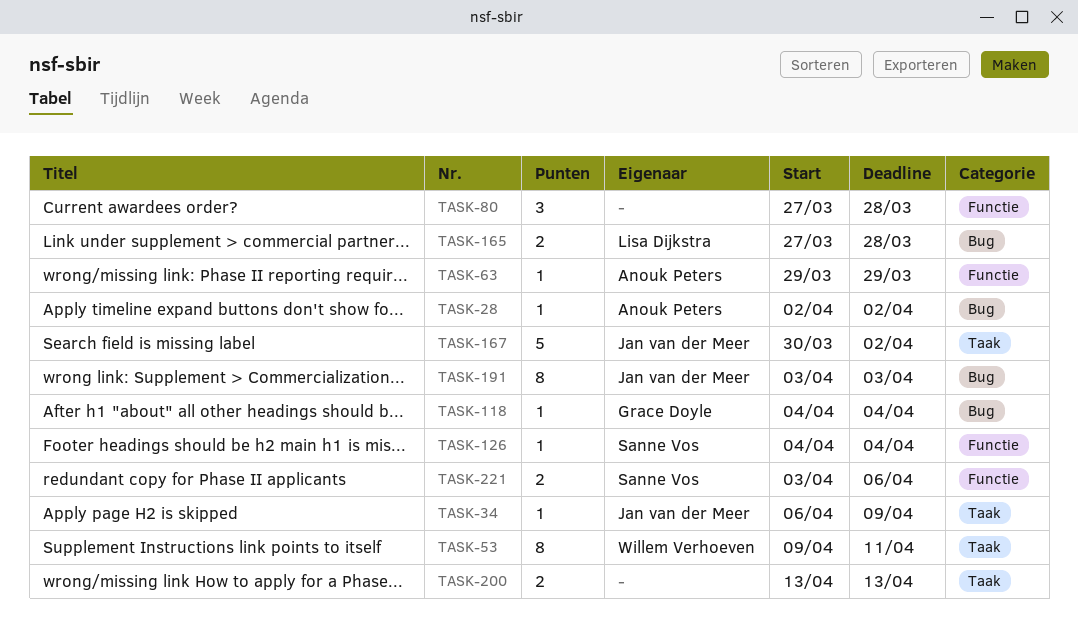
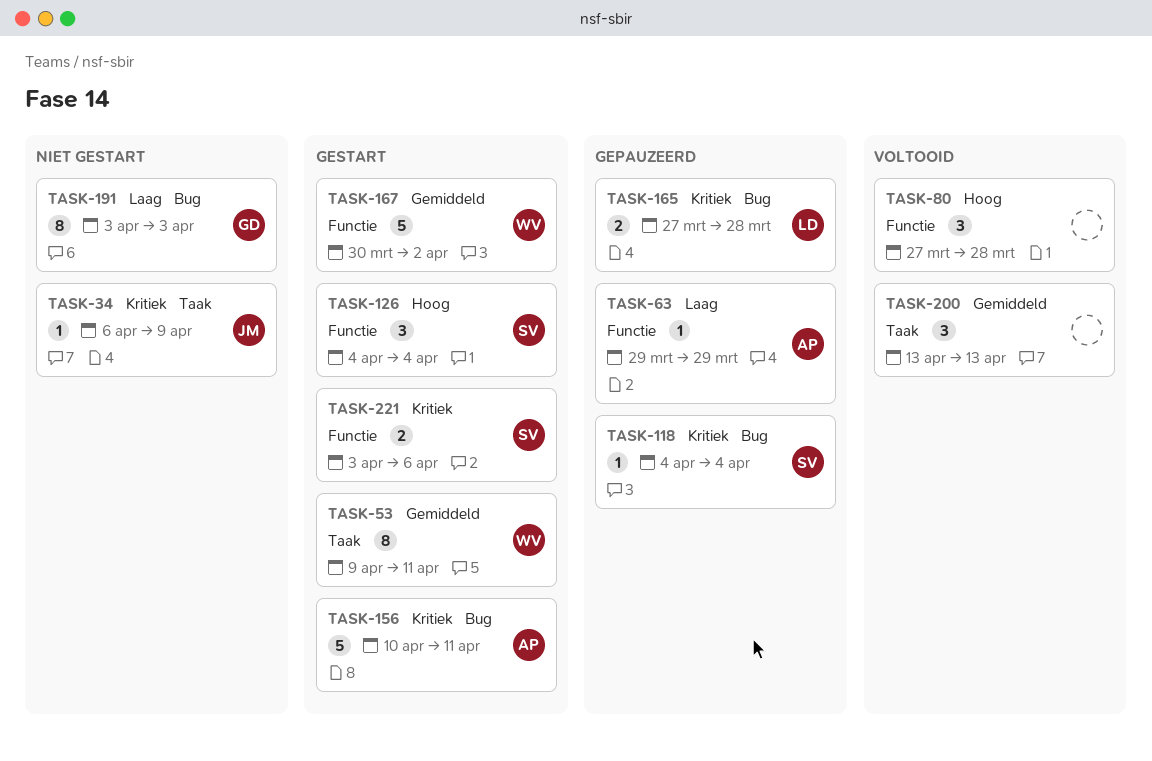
TASK-28: present -> none
TASK-118, owner: Grace Doyle -> Sanne Vos
TASK-126, estimate: 1 -> 3
TASK-156: none -> present
TASK-167, owner: Jan van der Meer -> Willem Verhoeven
TASK-167, label: Taak -> Functie
TASK-191, owner: Jan van der Meer -> Grace Doyle
TASK-200, estimate: 2 -> 3

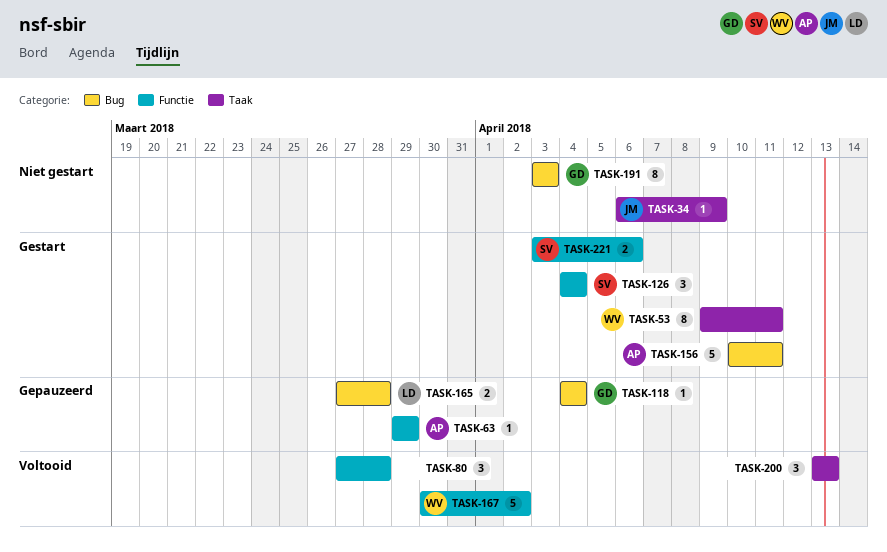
TASK-118, owner: SV -> GD
TASK-167, status: Gestart -> Voltooid

